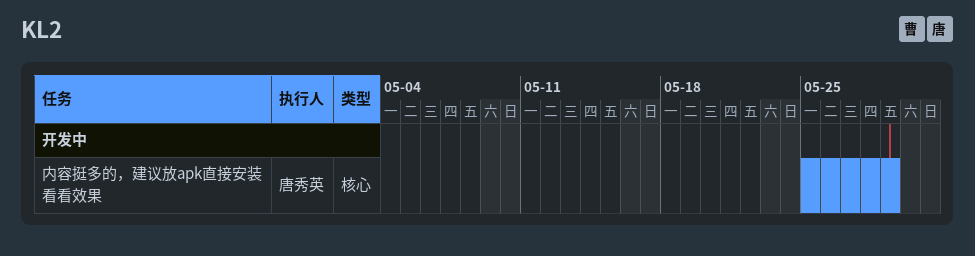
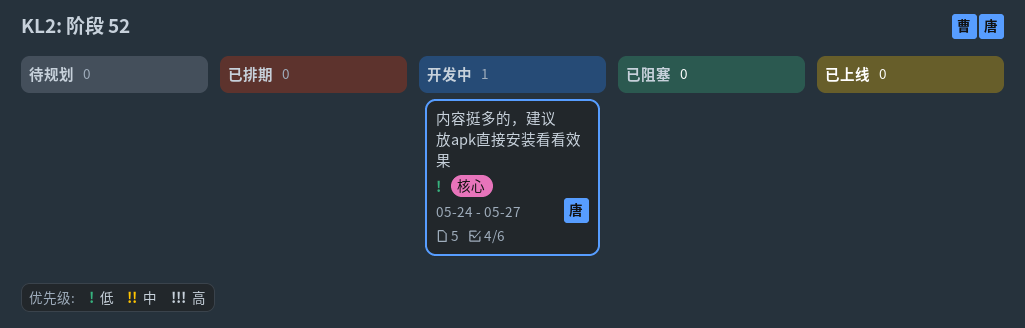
内容挺多的，建议放apk直接安装看看效果, start: May 25 -> May 24
内容挺多的，建议放apk直接安装看看效果, due: May 29 -> May 27

